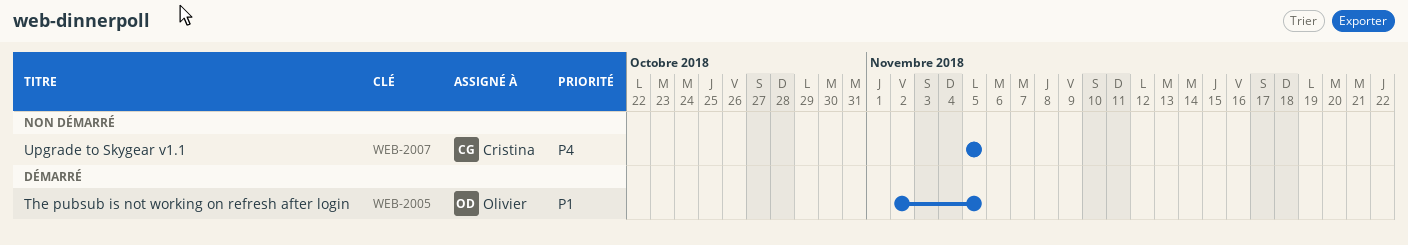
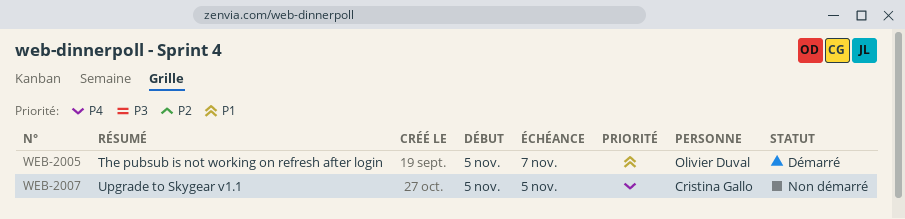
WEB-2005, start: Nov 2 -> Nov 5
WEB-2005, due: Nov 5 -> Nov 7

